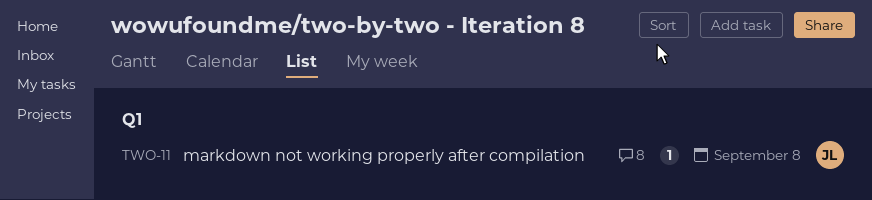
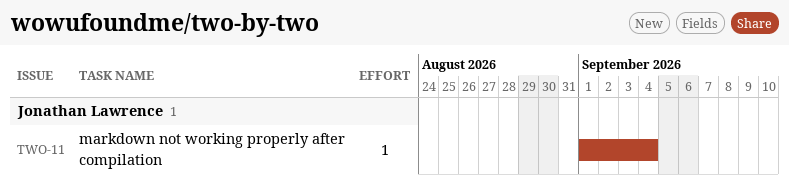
TWO-11, due: Sep 8 -> Sep 4

